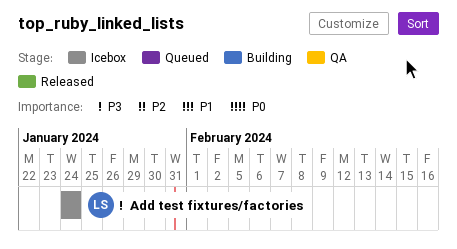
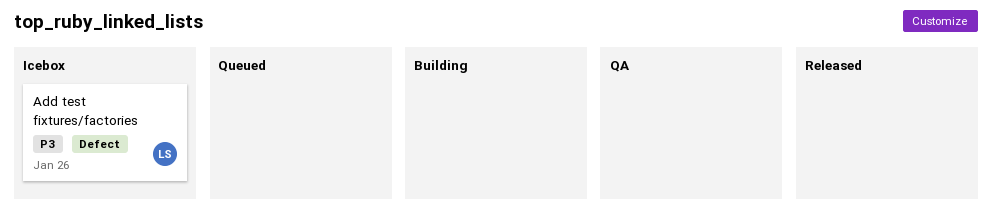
Add test fixtures/factories, due: Jan 24 -> Jan 26

